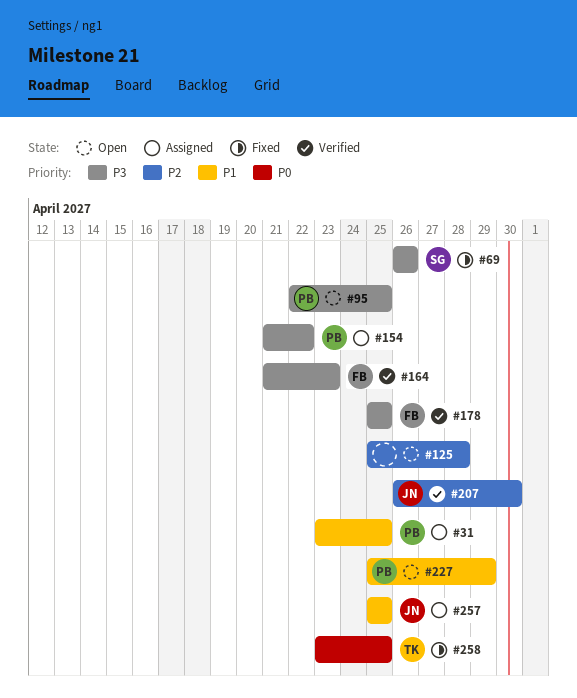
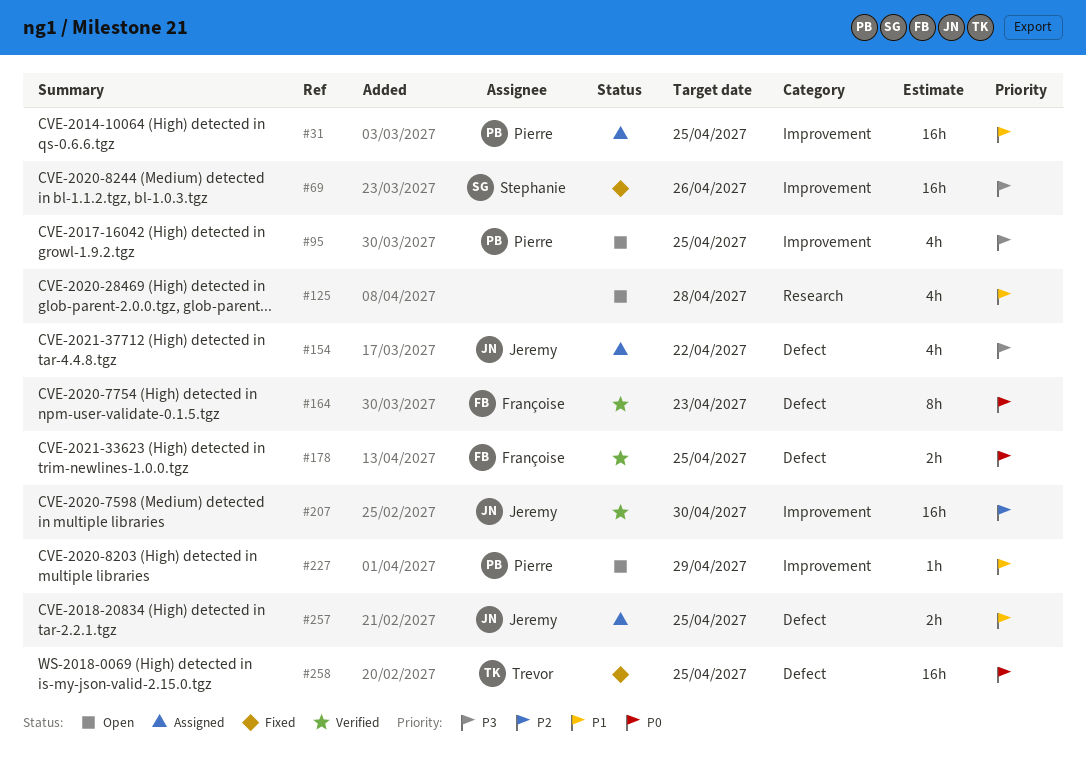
#125, priority: P2 -> P1
#154, owner: Pierre -> Jeremy
#164, priority: P3 -> P0
#178, priority: P3 -> P0

